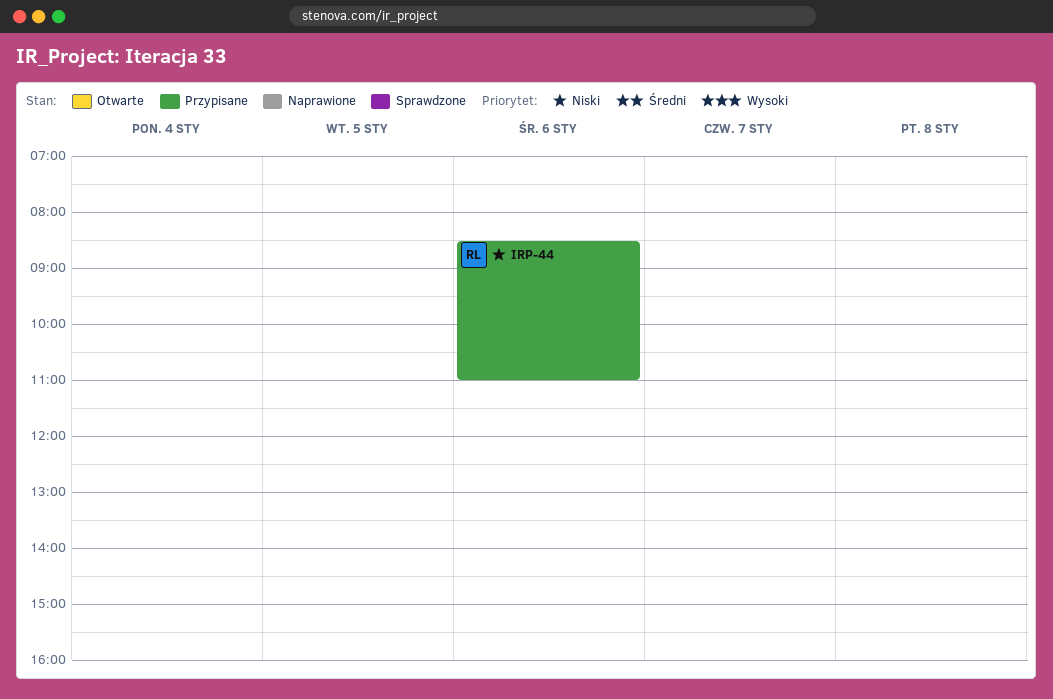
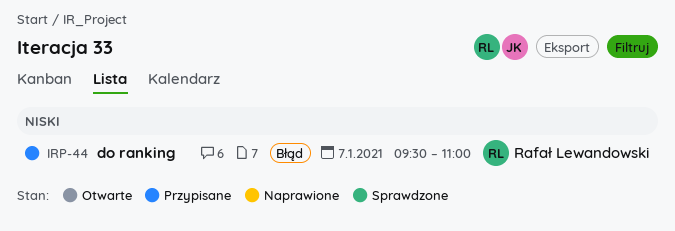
IRP-44, day: Jan 6 -> Jan 7
IRP-44, begins: 08:30 -> 09:30

